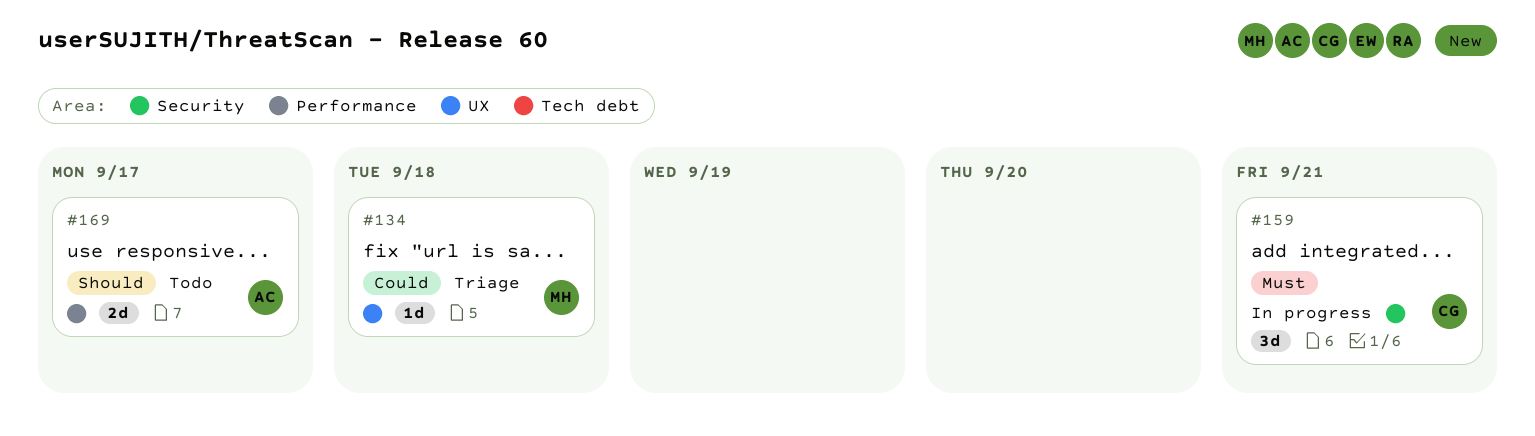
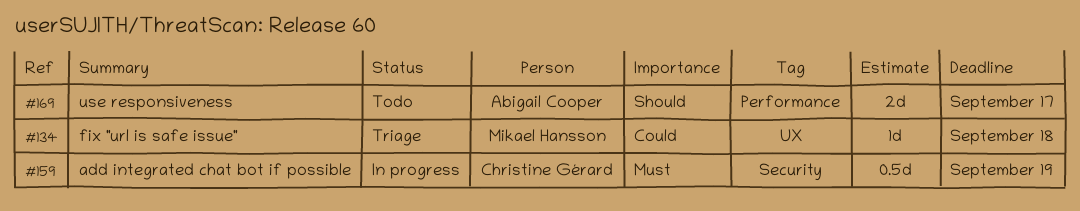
#159, estimate: 3d -> 0.5d
#159, due: Sep 21 -> Sep 19

